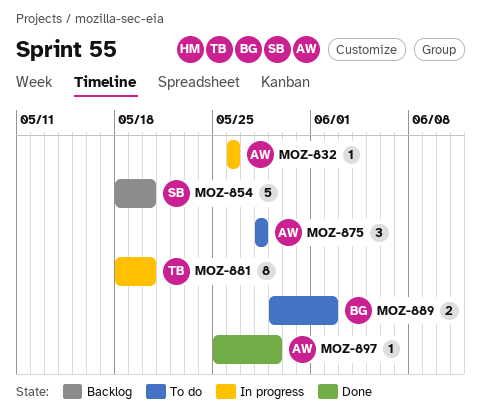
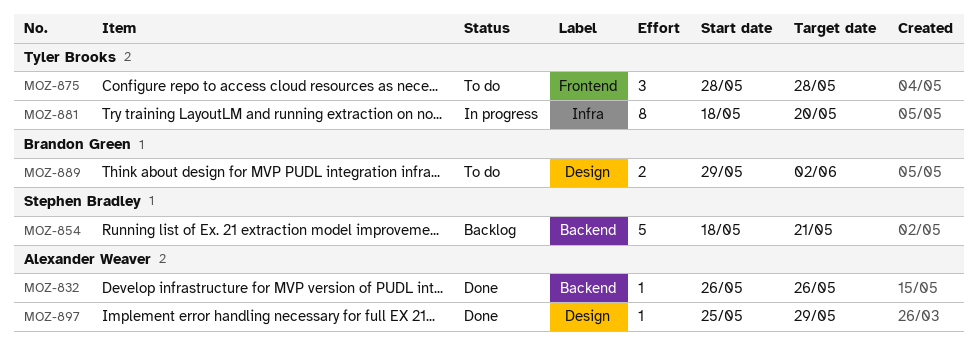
MOZ-832, status: In progress -> Done
MOZ-854, due: May 20 -> May 21
MOZ-875, owner: Alexander Weaver -> Tyler Brooks

